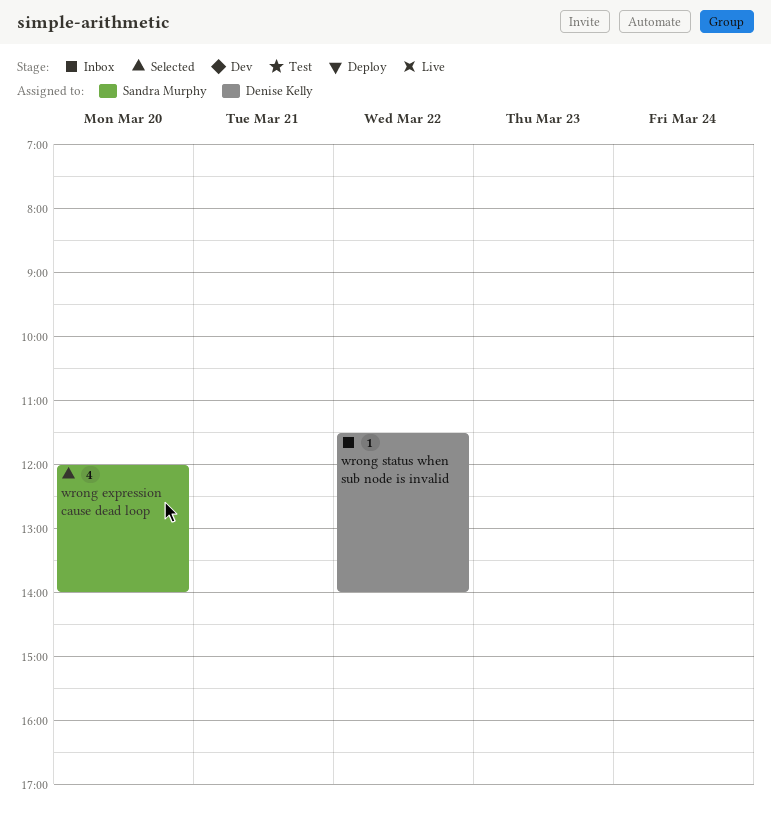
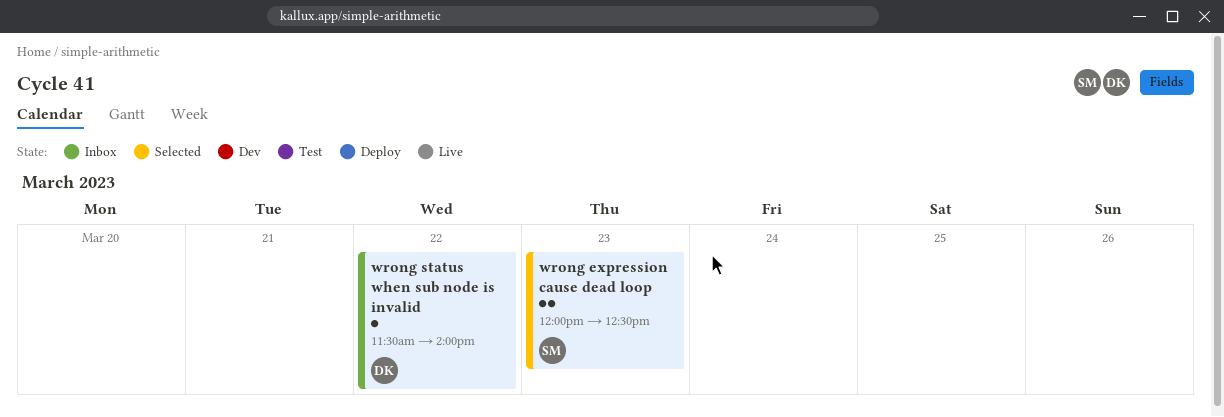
wrong expression cause dead loop, estimate: 4 -> 2
wrong expression cause dead loop, day: Mar 20 -> Mar 23
wrong expression cause dead loop, ends: 14:00 -> 12:30

